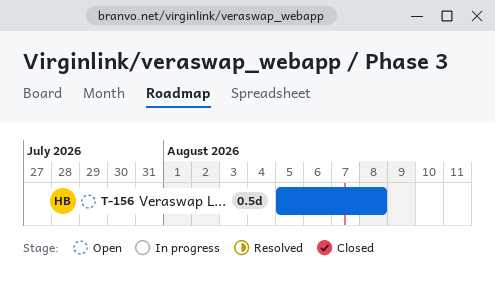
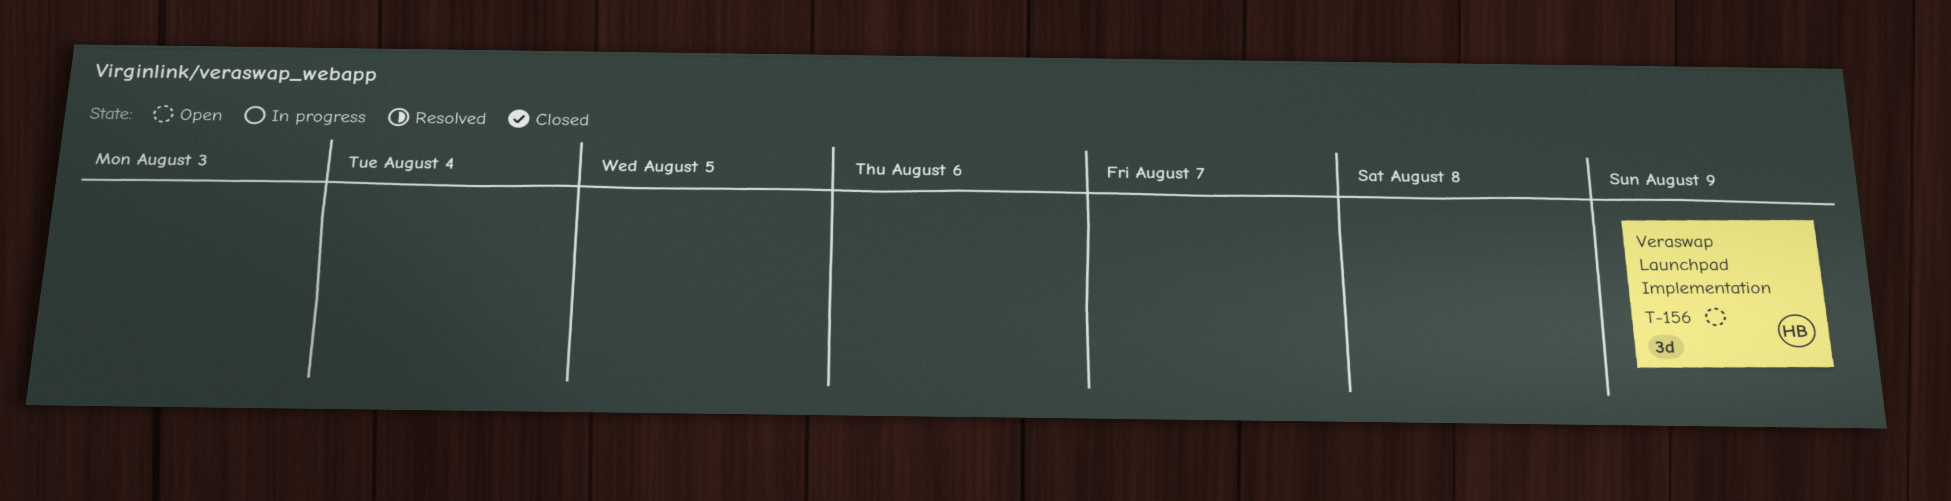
T-156, estimate: 0.5d -> 3d
T-156, due: Aug 8 -> Aug 9

